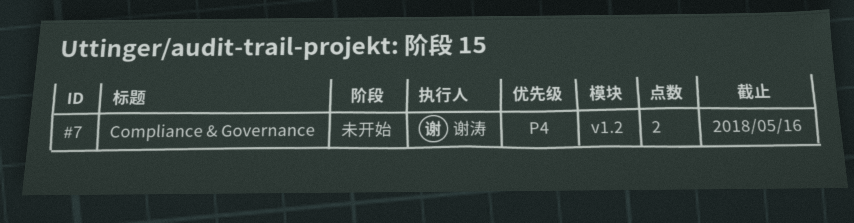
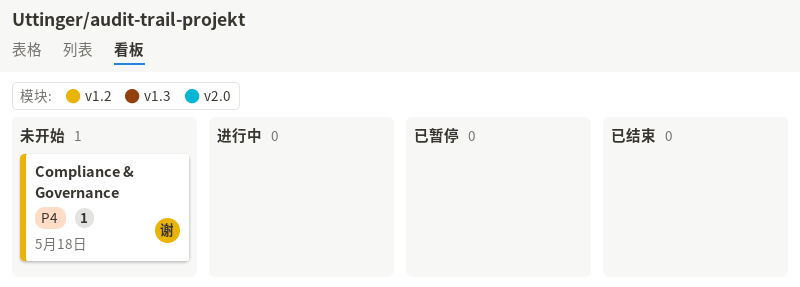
Compliance & Governance, estimate: 2 -> 1
Compliance & Governance, due: May 16 -> May 18

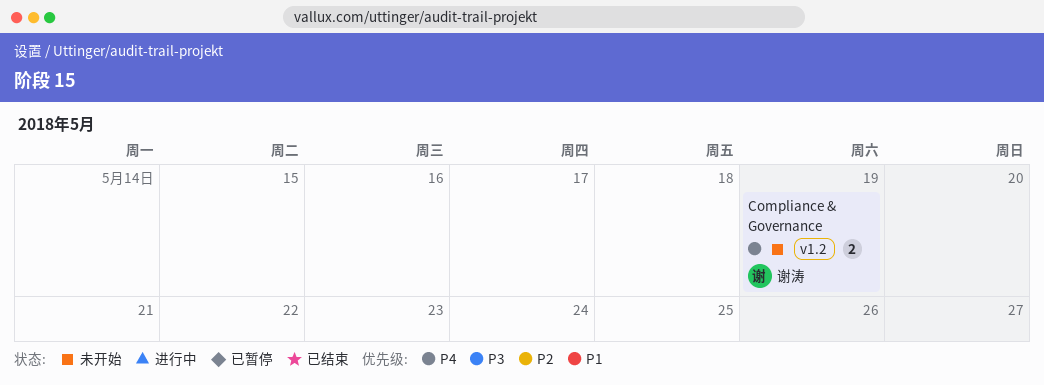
Compliance & Governance, estimate: 1 -> 2
Compliance & Governance, due: May 18 -> May 19

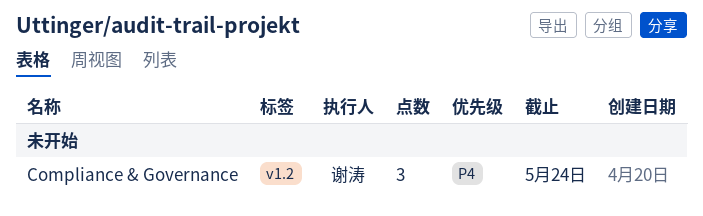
Compliance & Governance, estimate: 2 -> 3
Compliance & Governance, due: May 19 -> May 24

